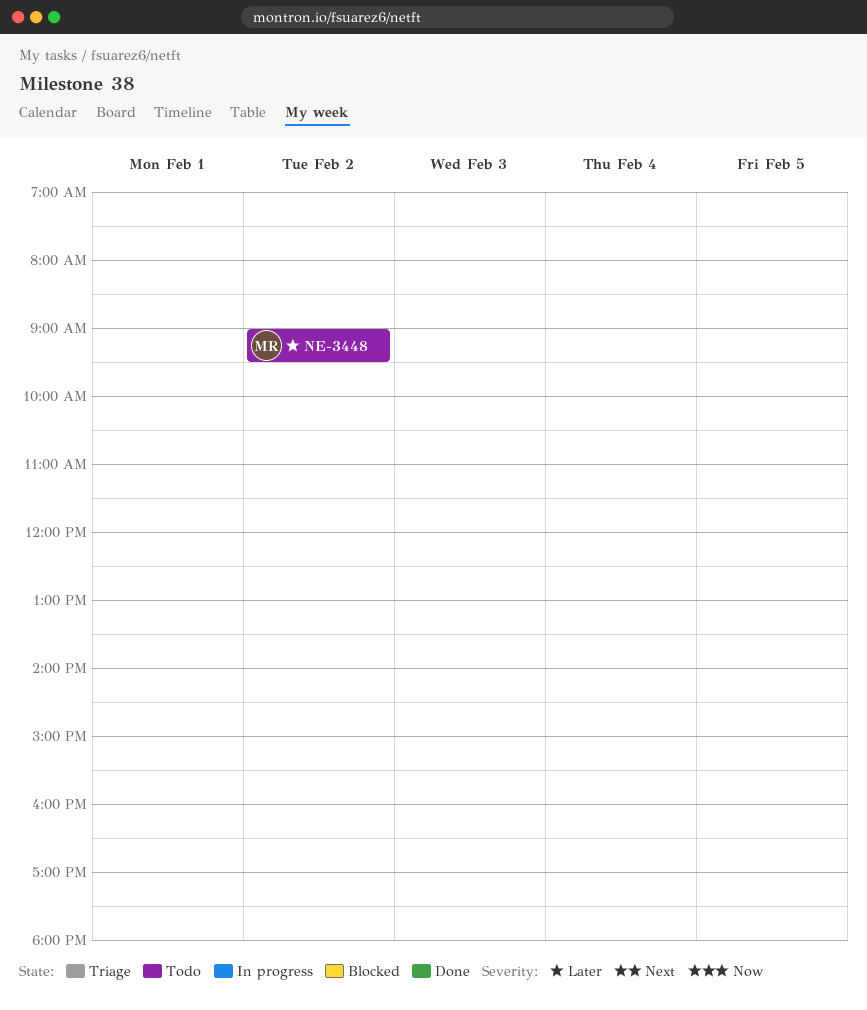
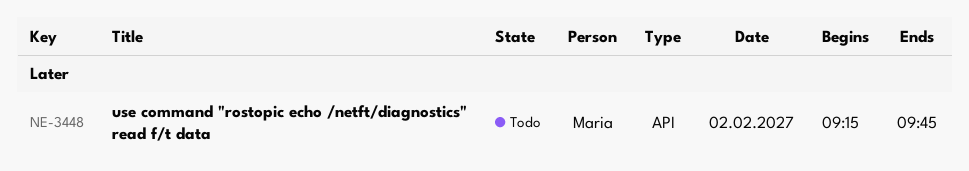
NE-3448, begins: 09:00 -> 09:15
NE-3448, ends: 09:30 -> 09:45

